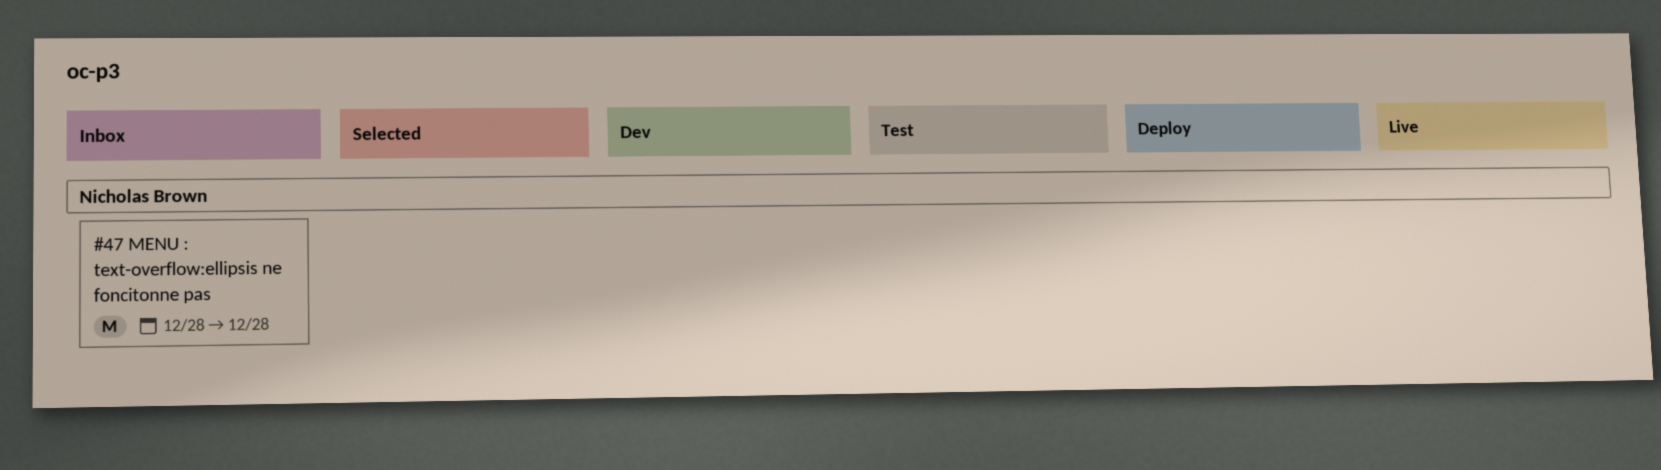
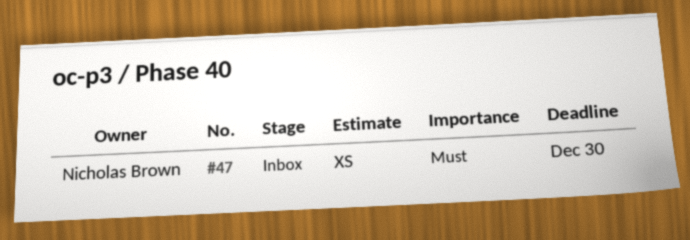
#47, estimate: M -> XS
#47, due: Dec 28 -> Dec 30

